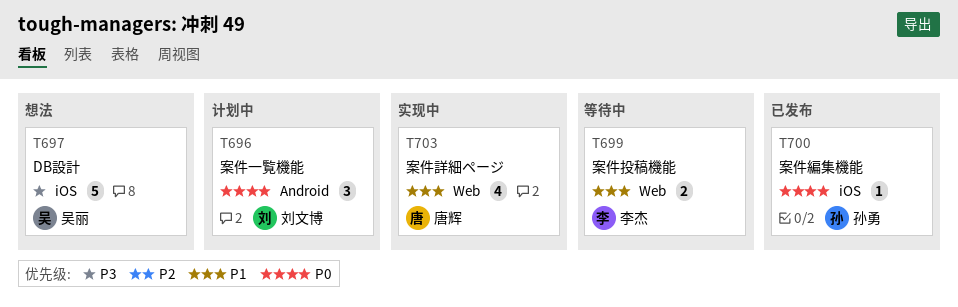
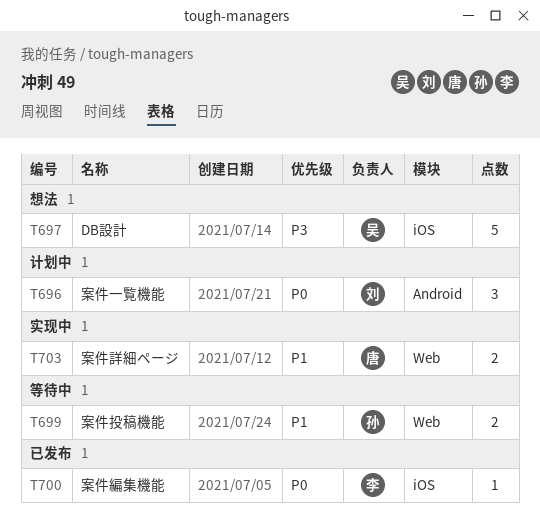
T699, owner: 李杰 -> 孙勇
T700, owner: 孙勇 -> 李杰
T703, estimate: 4 -> 2

